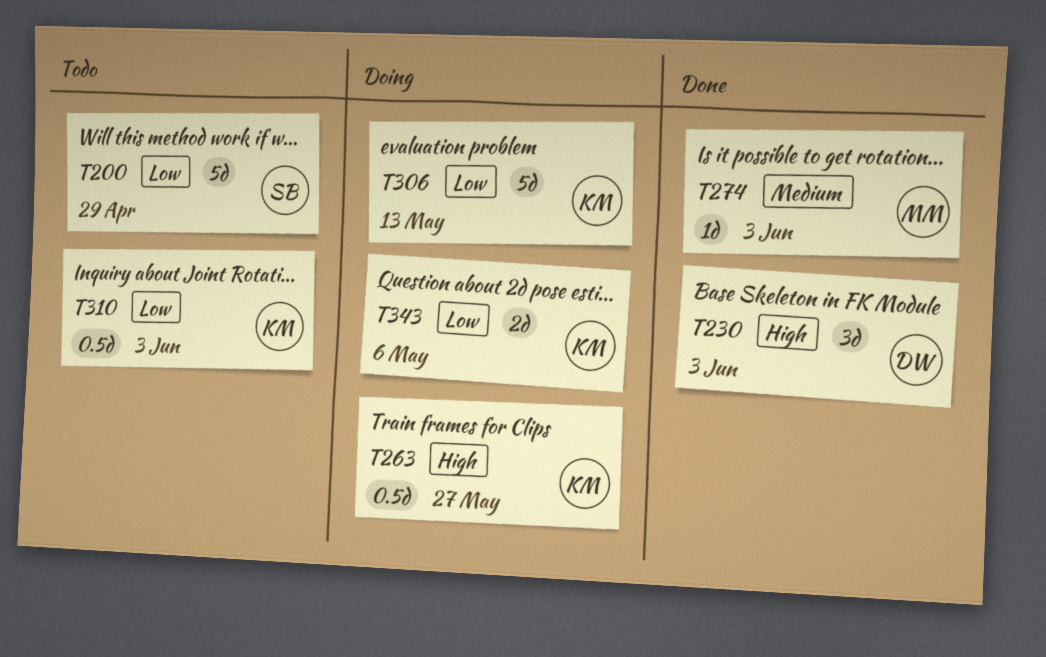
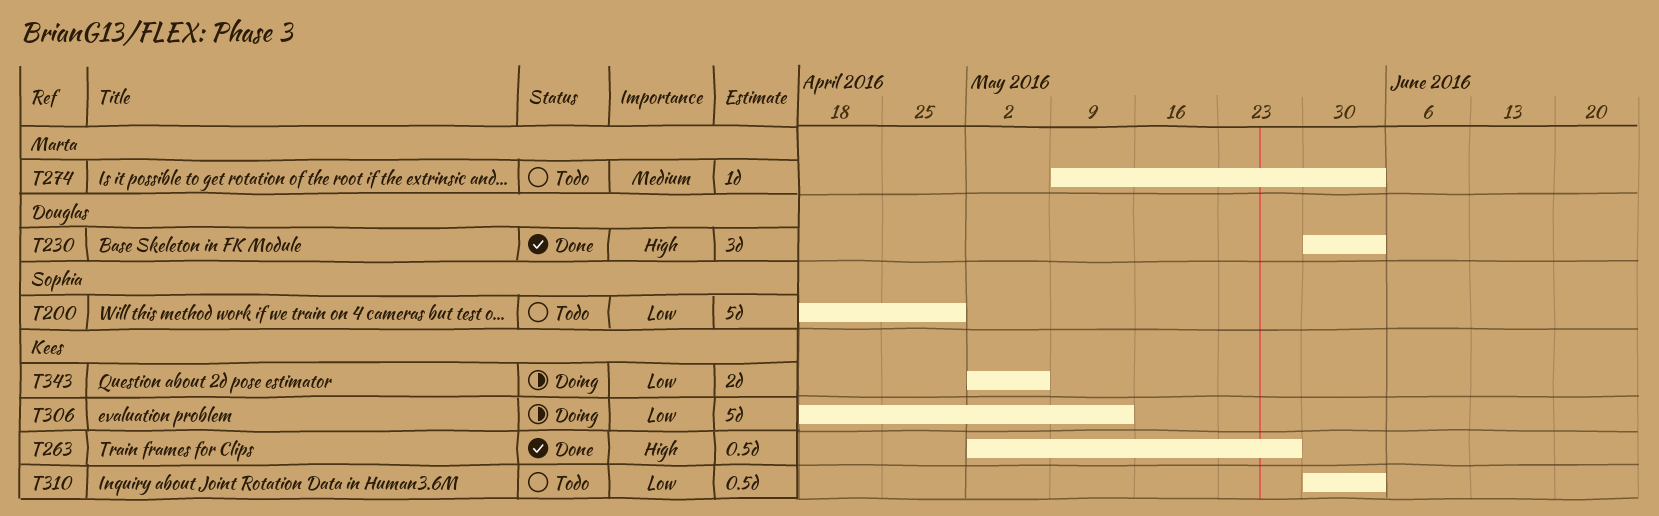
T263, status: Doing -> Done
T274, status: Done -> Todo

